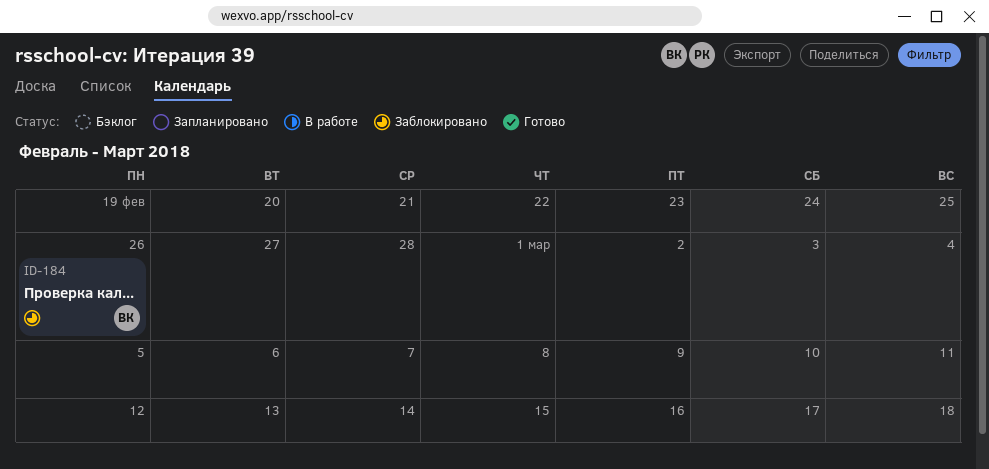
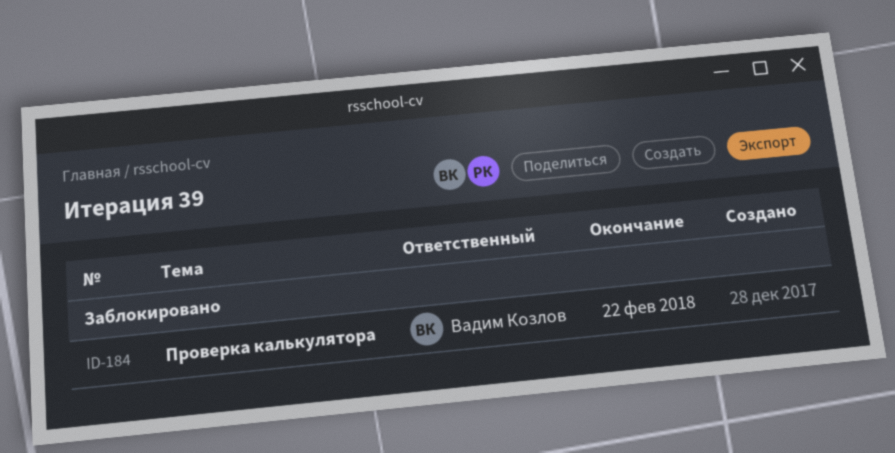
ID-184, due: Feb 26 -> Feb 22

